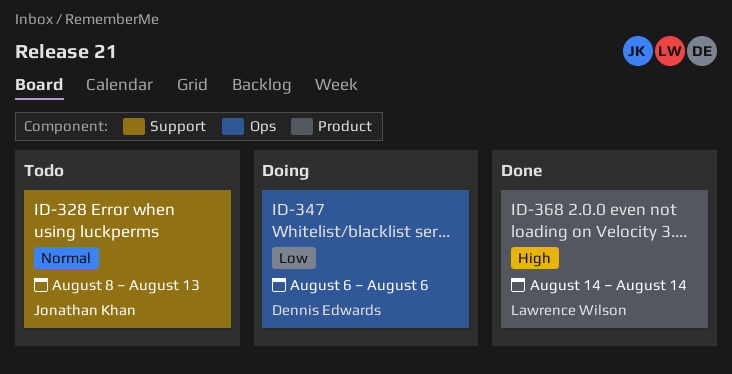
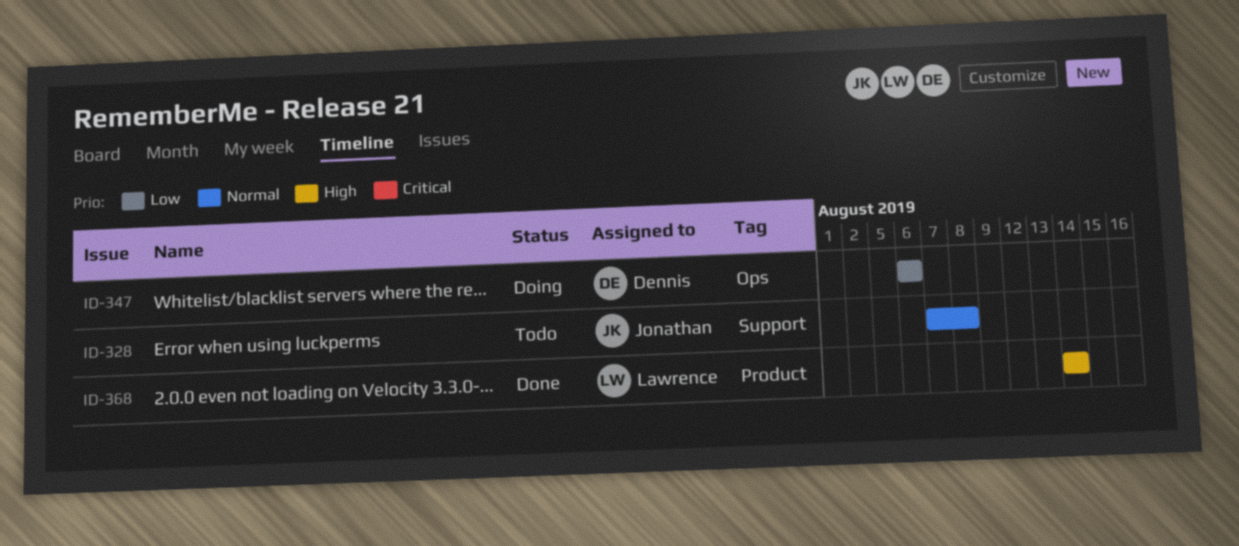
ID-328, start: Aug 8 -> Aug 7
ID-328, due: Aug 13 -> Aug 8

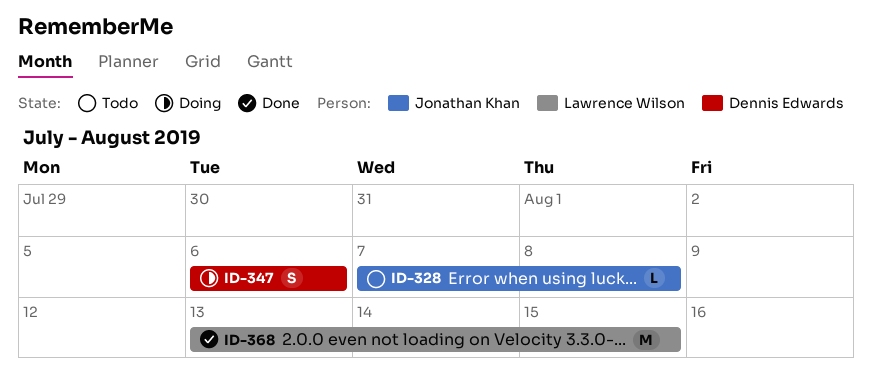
ID-368, start: Aug 14 -> Aug 13
ID-368, due: Aug 14 -> Aug 15

